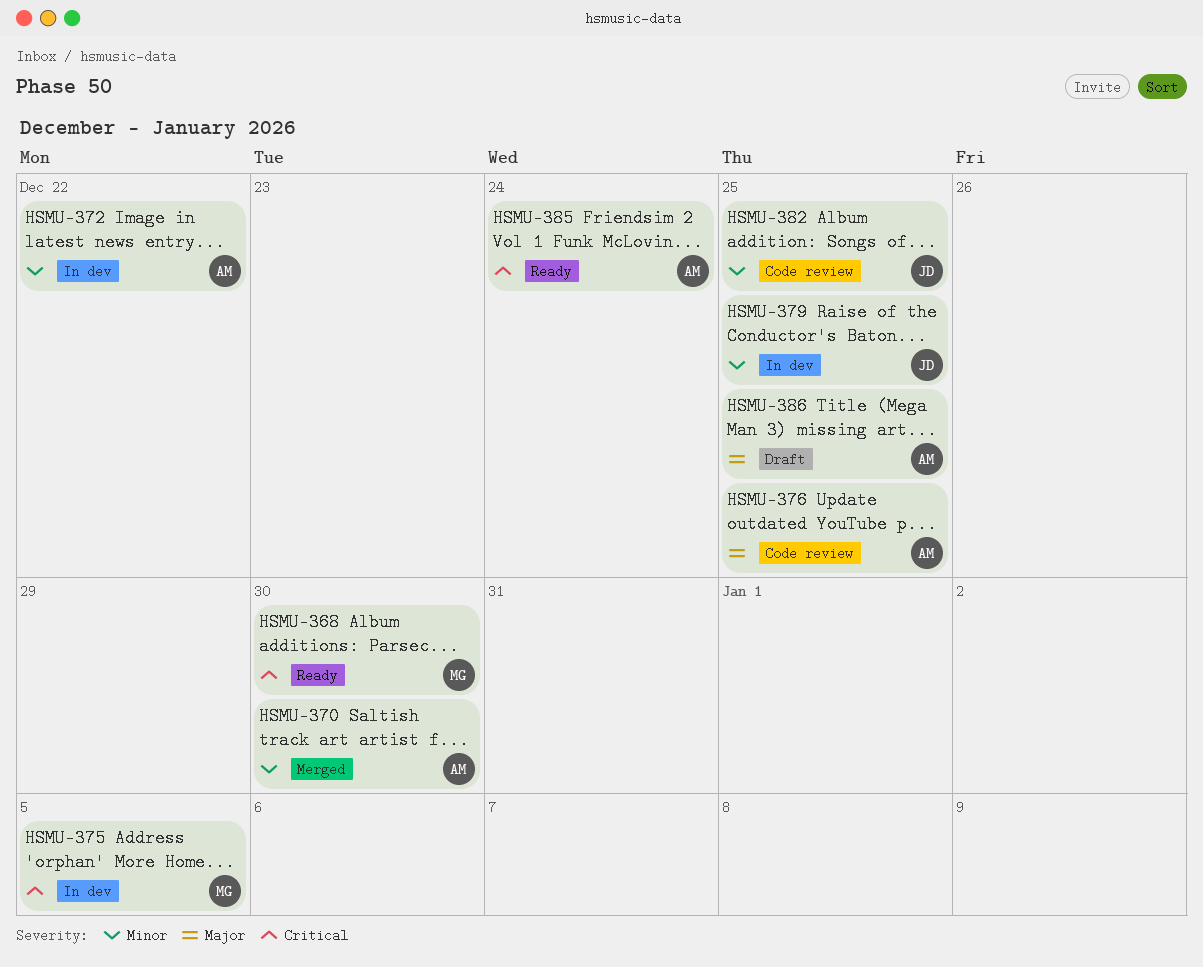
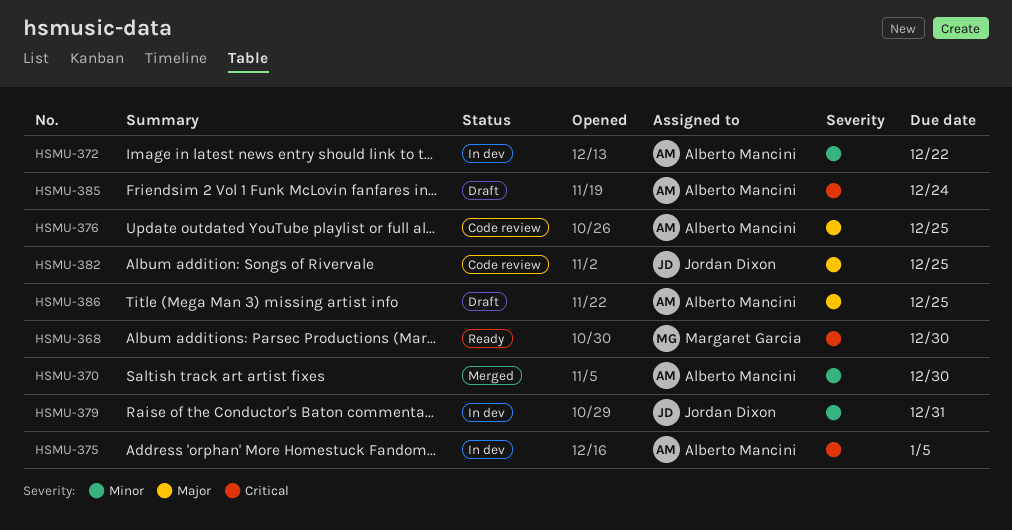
HSMU-375, owner: Margaret Garcia -> Alberto Mancini
HSMU-379, due: Dec 25 -> Dec 31
HSMU-382, priority: Minor -> Major
HSMU-385, status: Ready -> Draft

